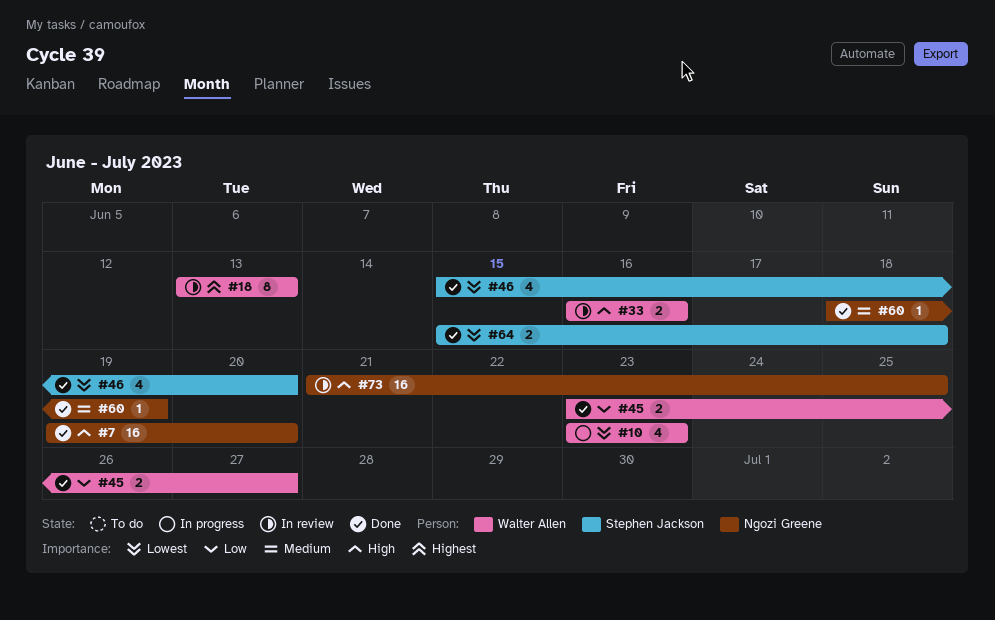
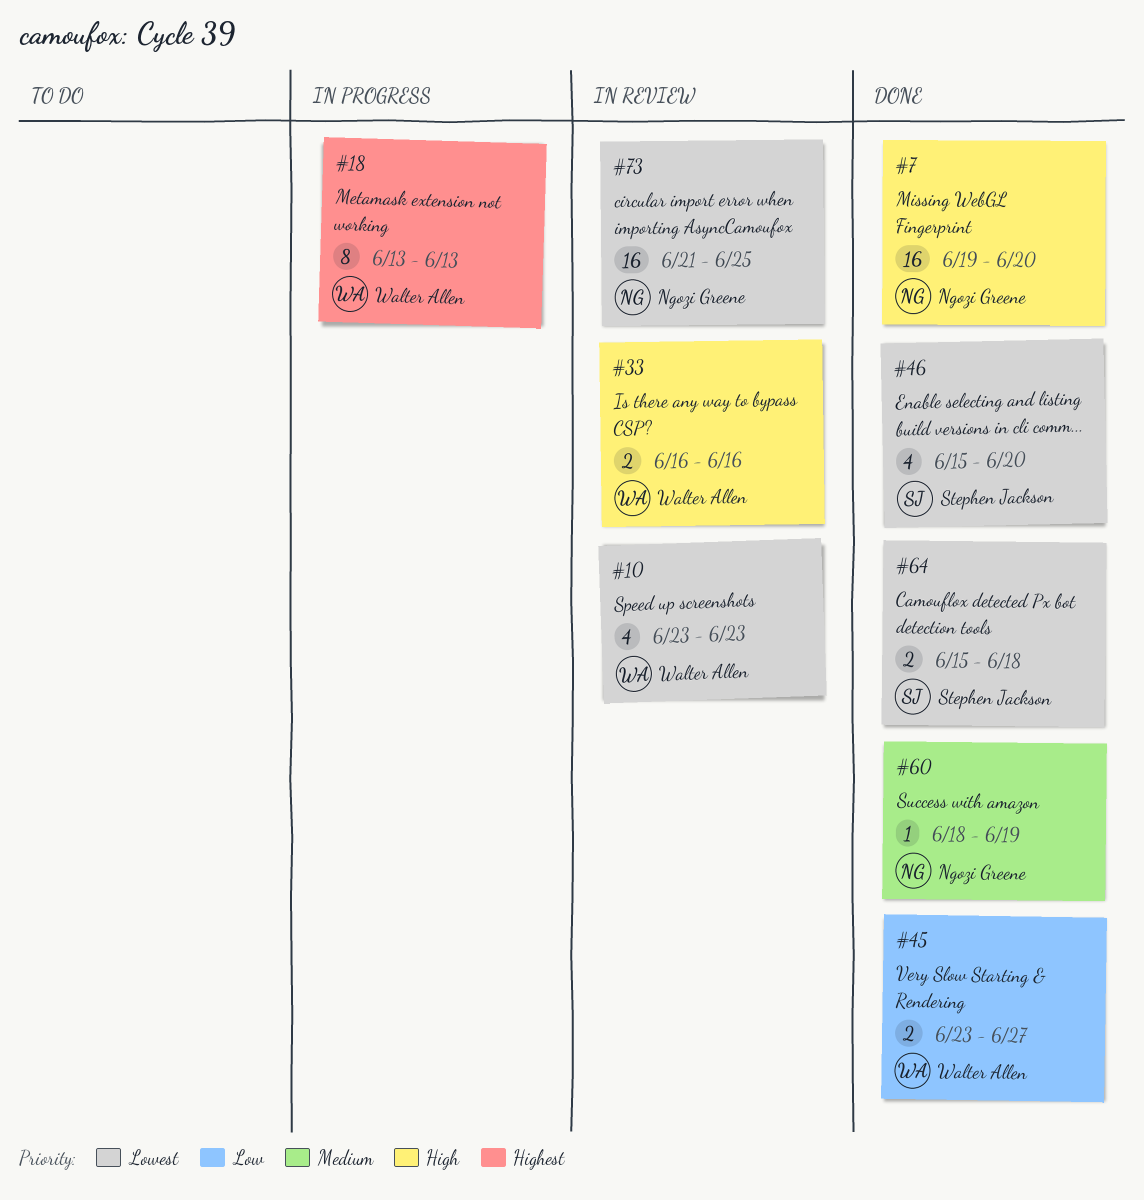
#10, status: In progress -> In review
#18, status: In review -> In progress
#73, priority: High -> Lowest

